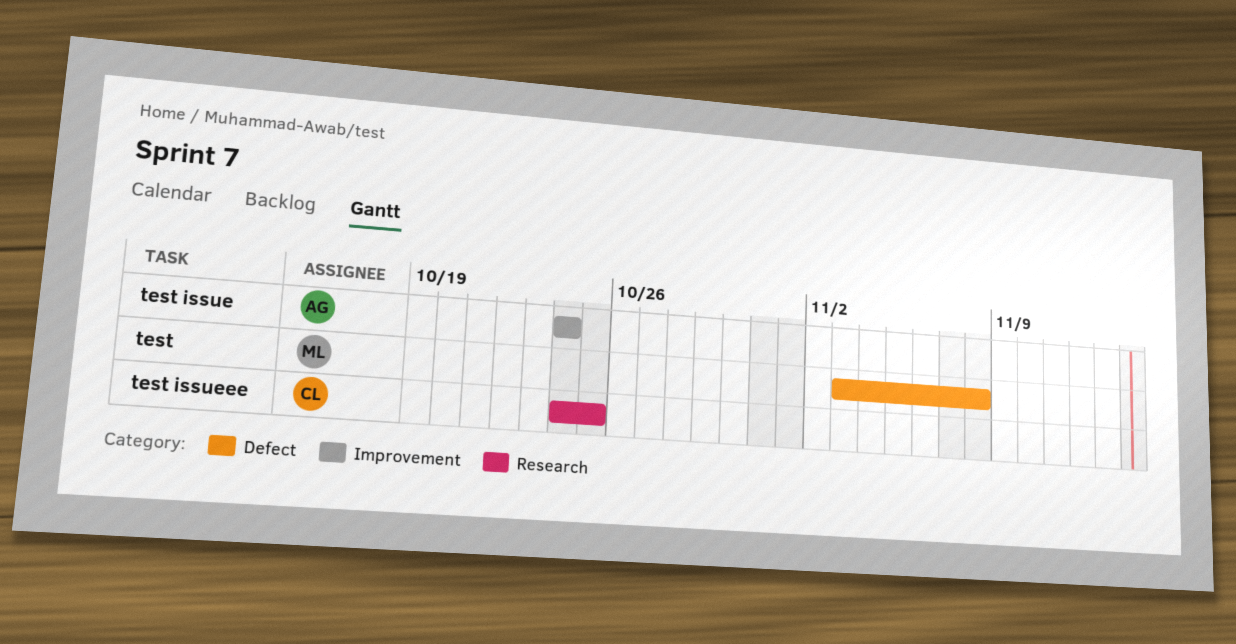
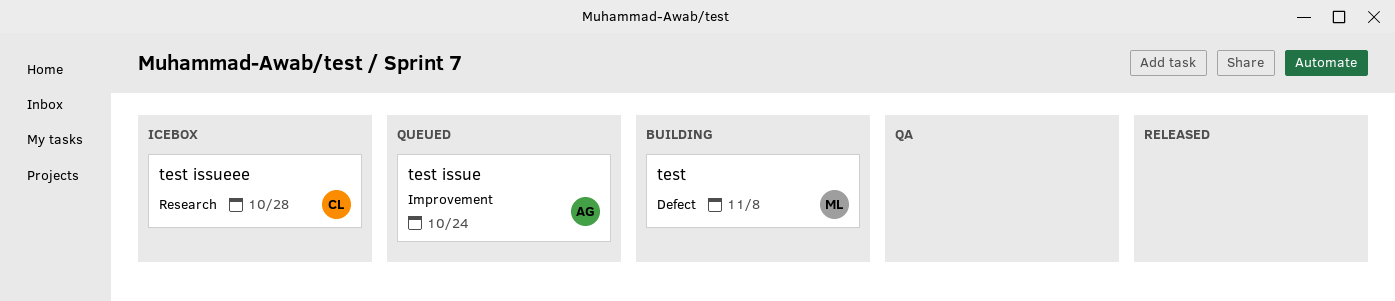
test issueee, due: Oct 25 -> Oct 28

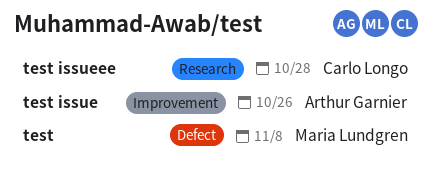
test issue, due: Oct 24 -> Oct 26

